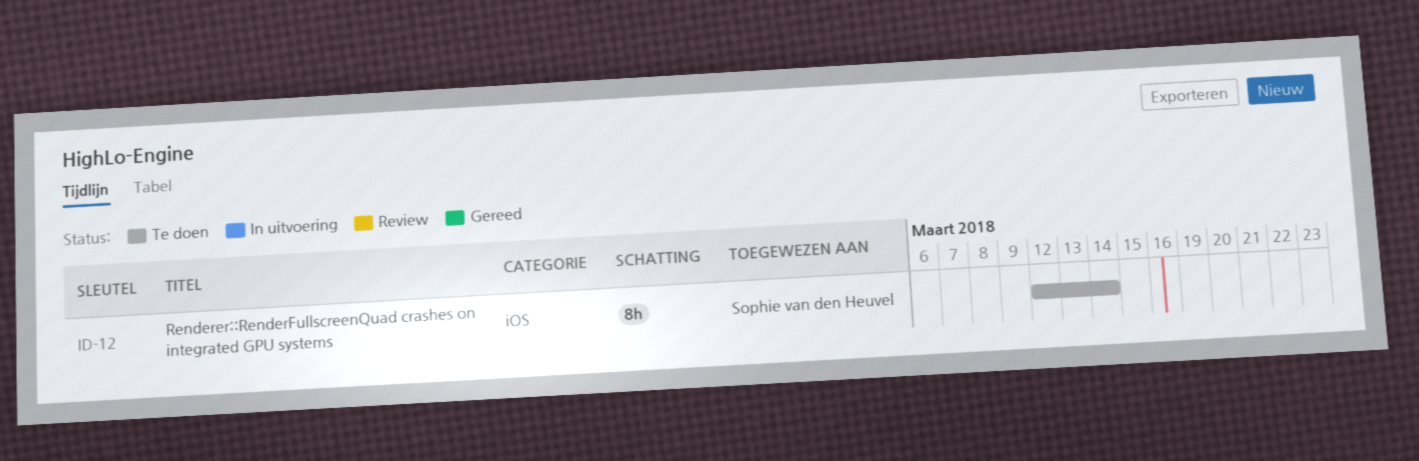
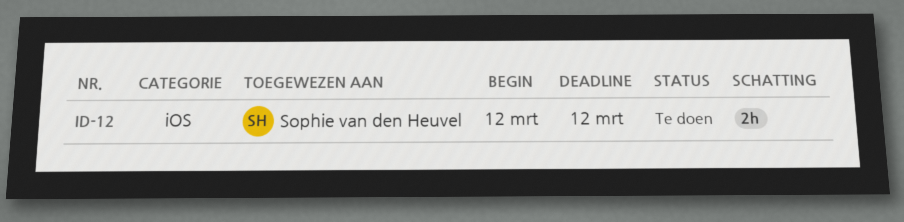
ID-12, estimate: 8h -> 2h
ID-12, due: Mar 14 -> Mar 12

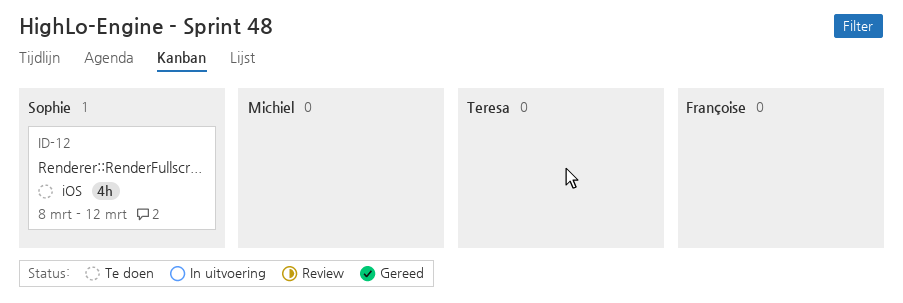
ID-12, estimate: 2h -> 4h
ID-12, start: Mar 12 -> Mar 8

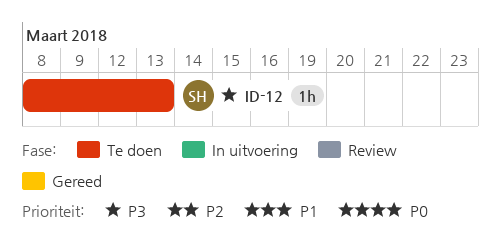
ID-12, estimate: 4h -> 1h
ID-12, due: Mar 12 -> Mar 13

